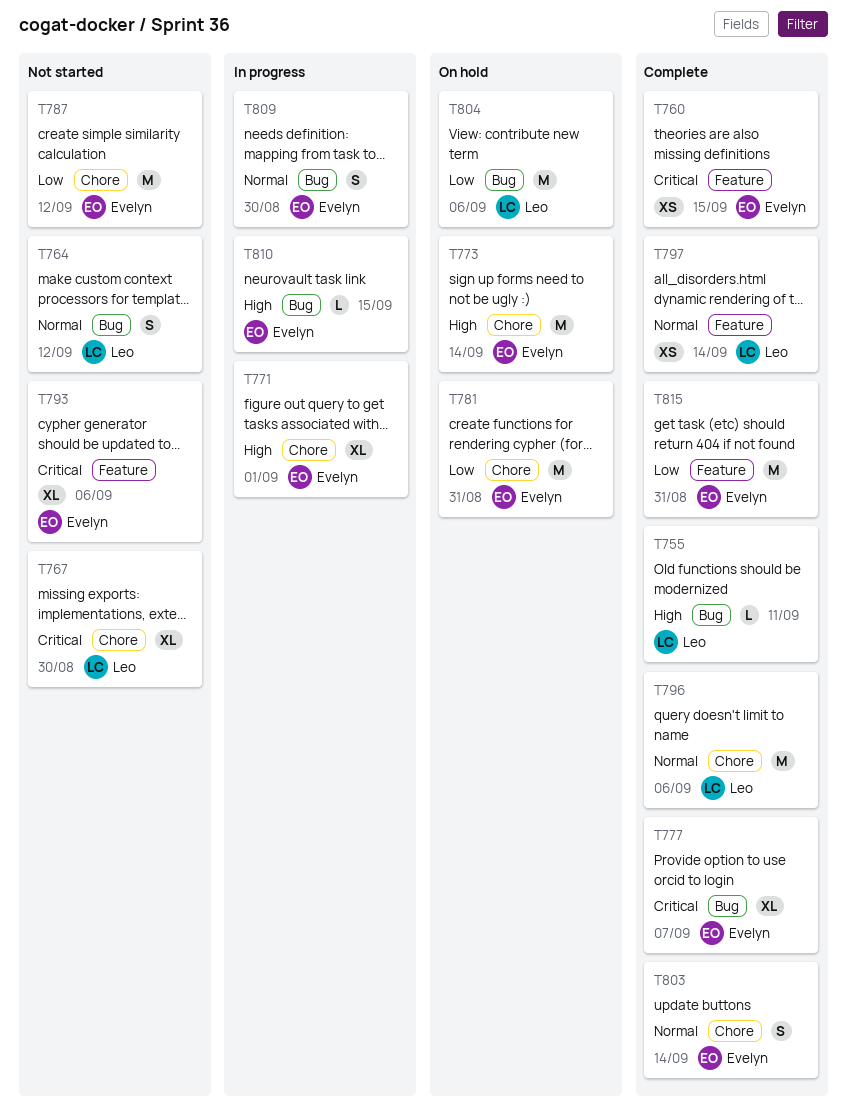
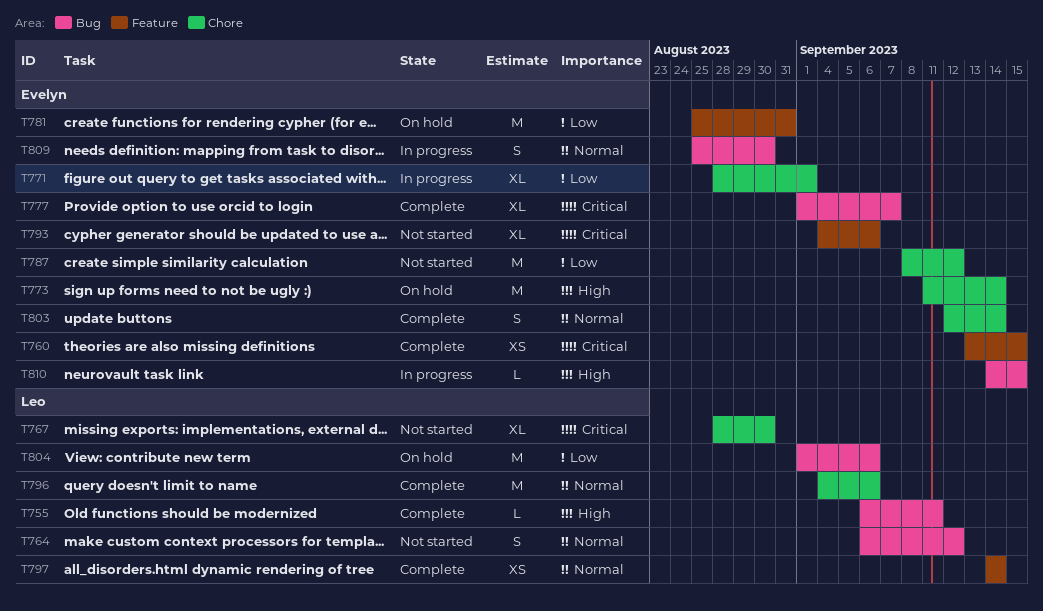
T771, priority: High -> Low
T781, label: Chore -> Feature
T815: present -> none

